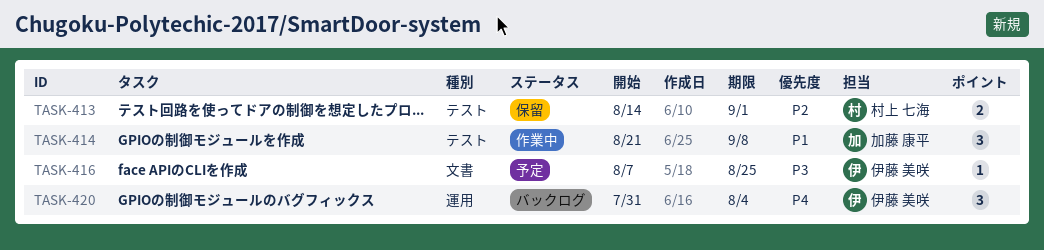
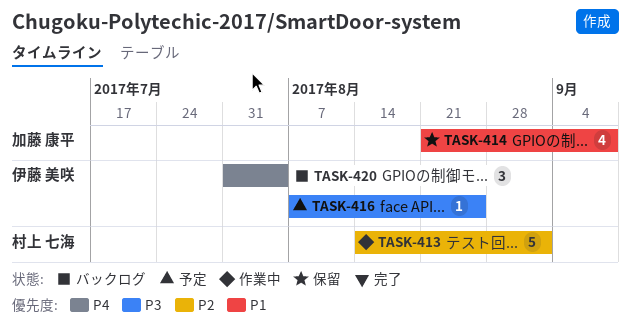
TASK-413, status: 保留 -> 作業中
TASK-413, estimate: 2 -> 5
TASK-414, status: 作業中 -> 保留
TASK-414, estimate: 3 -> 4

